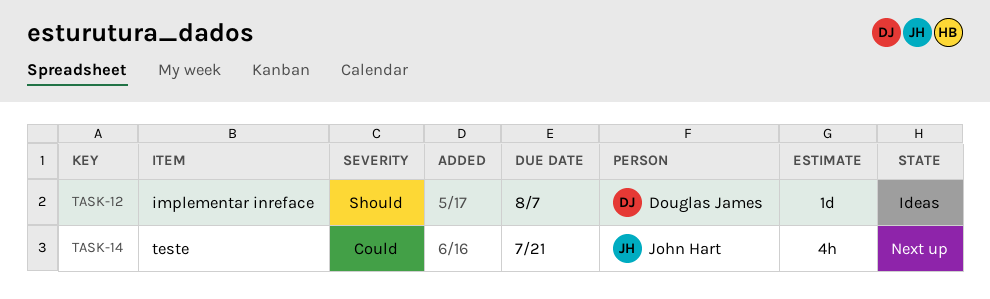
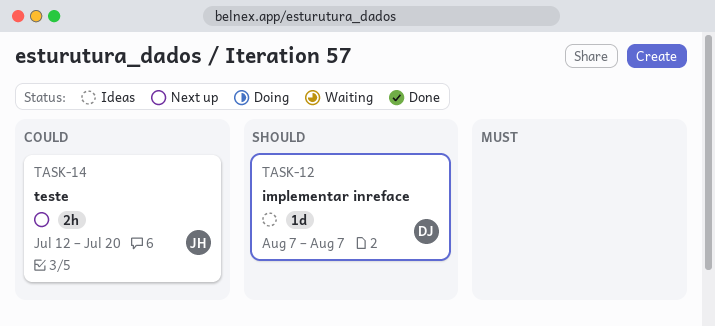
TASK-14, estimate: 4h -> 2h
TASK-14, due: Jul 21 -> Jul 20

